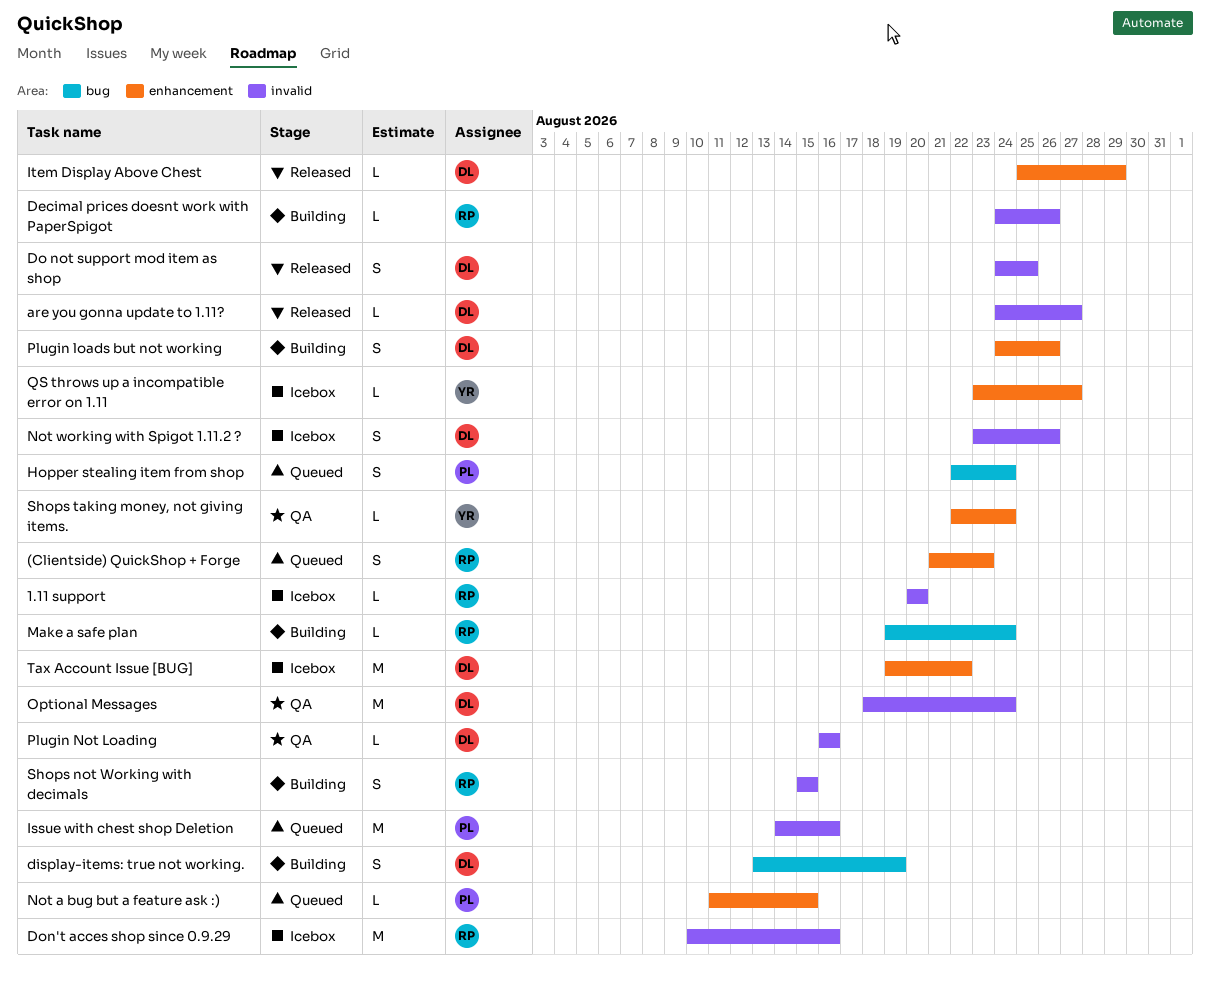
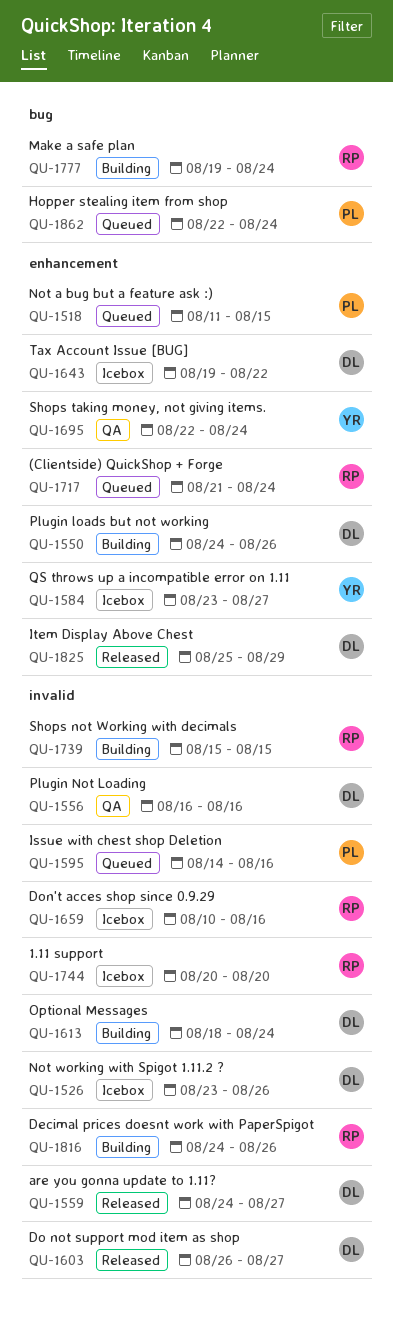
(Clientside) QuickShop + Forge, due: Aug 23 -> Aug 24
display-items: true not working.: present -> none
Do not support mod item as shop, start: Aug 24 -> Aug 26
Do not support mod item as shop, due: Aug 25 -> Aug 27
Optional Messages, status: QA -> Building

